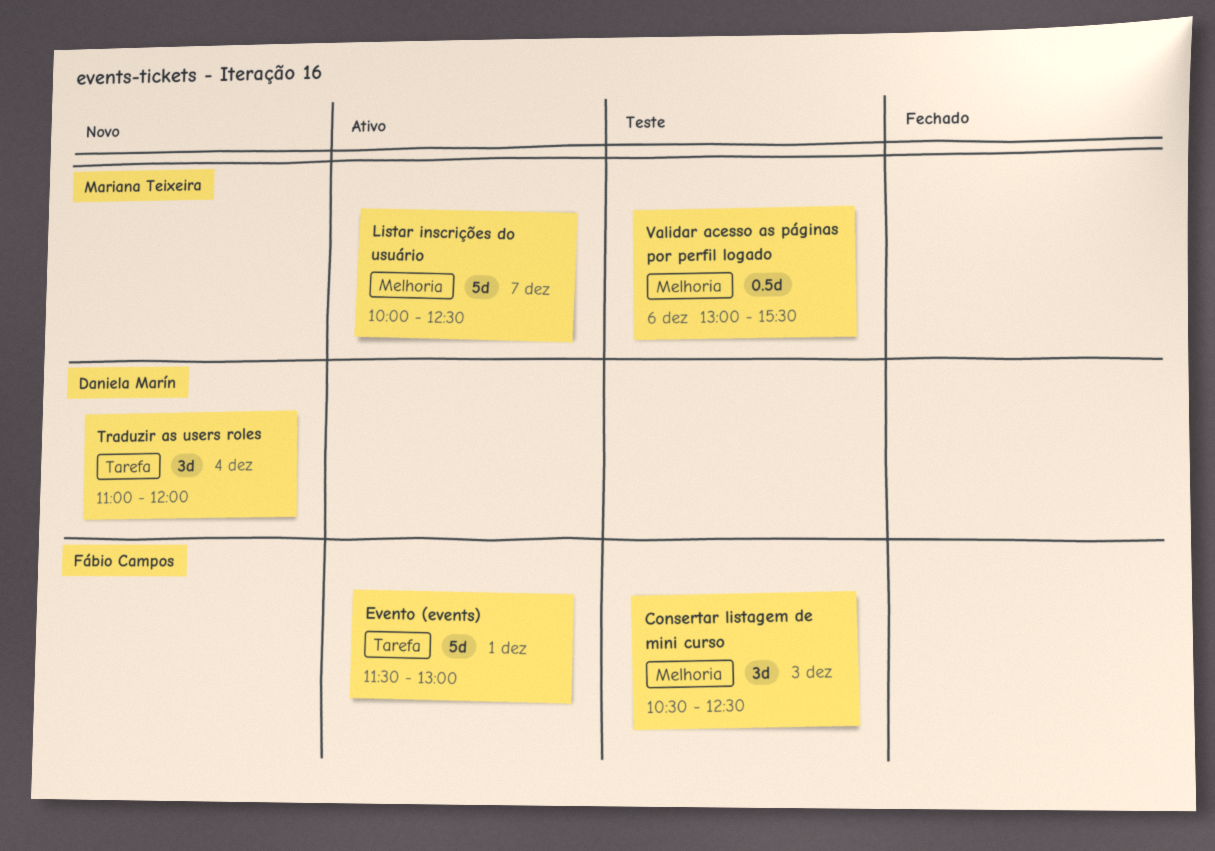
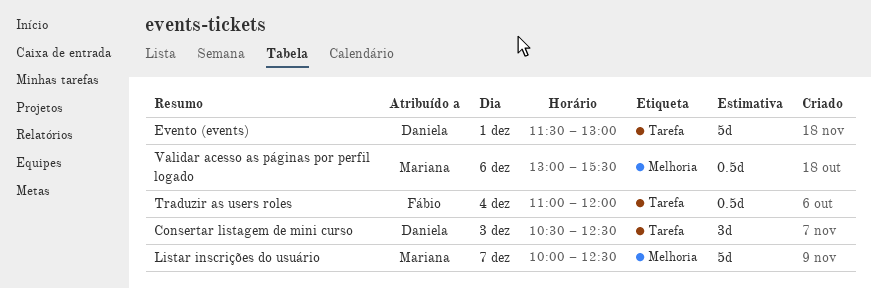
Consertar listagem de mini curso, owner: Fábio Campos -> Daniela Marín
Consertar listagem de mini curso, label: Melhoria -> Tarefa
Evento (events), owner: Fábio Campos -> Daniela Marín
Traduzir as users roles, owner: Daniela Marín -> Fábio Campos
Traduzir as users roles, estimate: 3d -> 0.5d

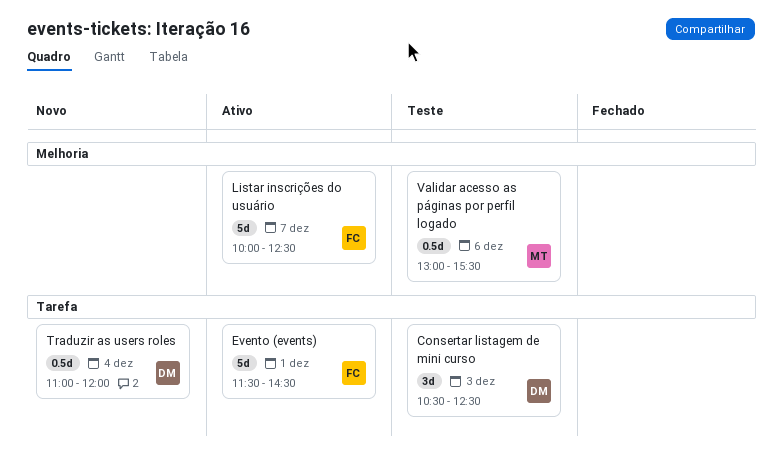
Evento (events), owner: Daniela -> Fábio
Evento (events), ends: 13:00 -> 14:30
Listar inscrições do usuário, owner: Mariana -> Fábio
Traduzir as users roles, owner: Fábio -> Daniela

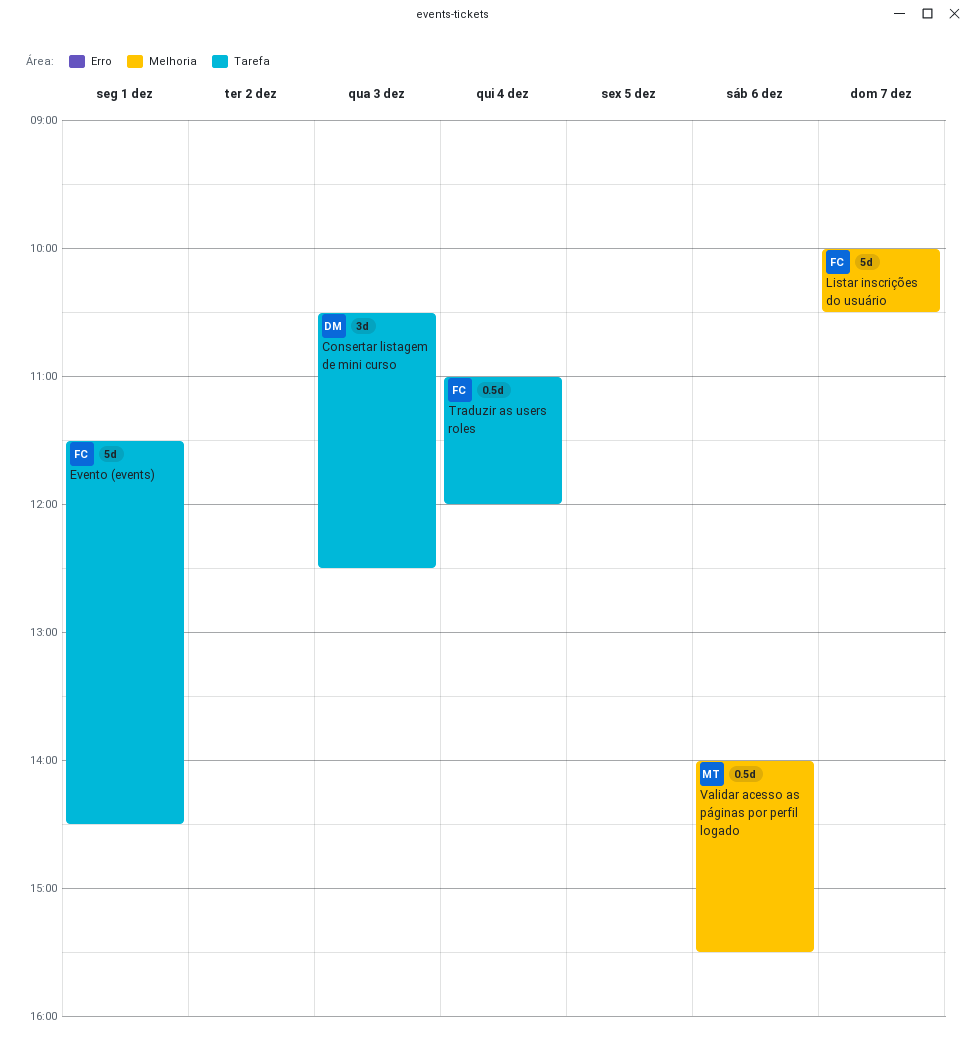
Listar inscrições do usuário, ends: 12:30 -> 10:30
Traduzir as users roles, owner: DM -> FC
Validar acesso as páginas por perfil logado, begins: 13:00 -> 14:00

